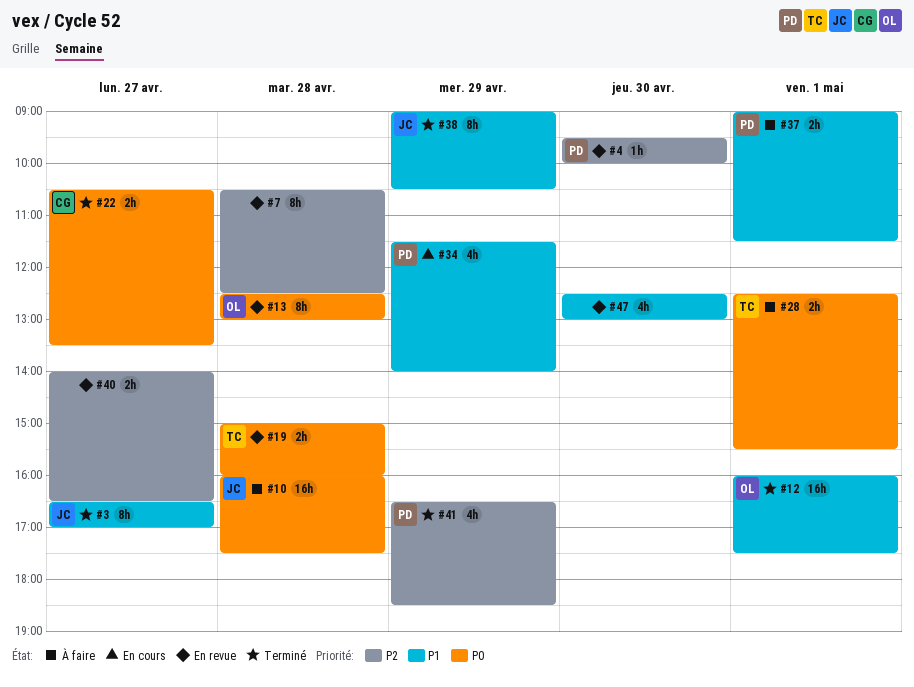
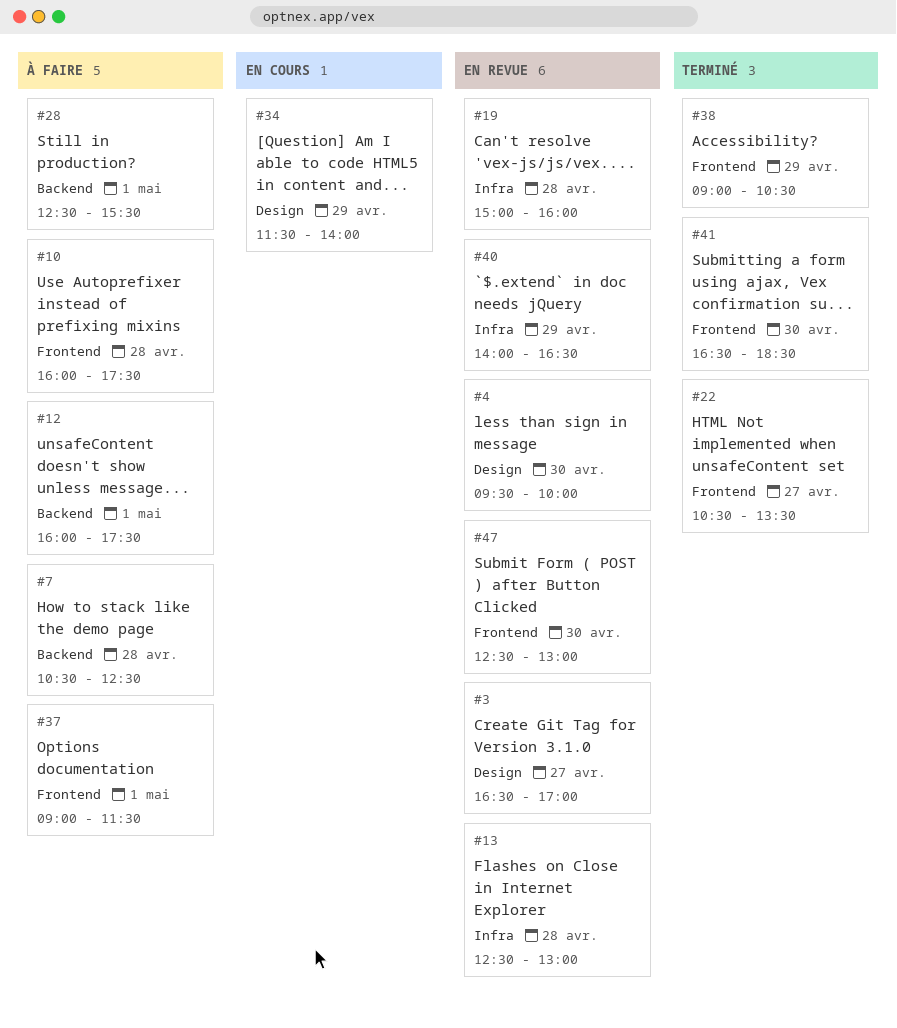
#3, status: Terminé -> En revue
#7, status: En revue -> À faire
#12, status: Terminé -> À faire
#40, day: Apr 27 -> Apr 29
#41, day: Apr 29 -> Apr 30

